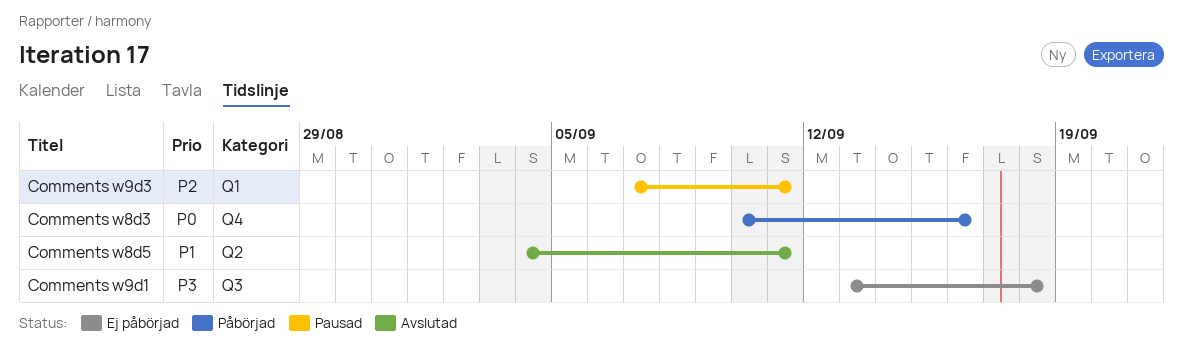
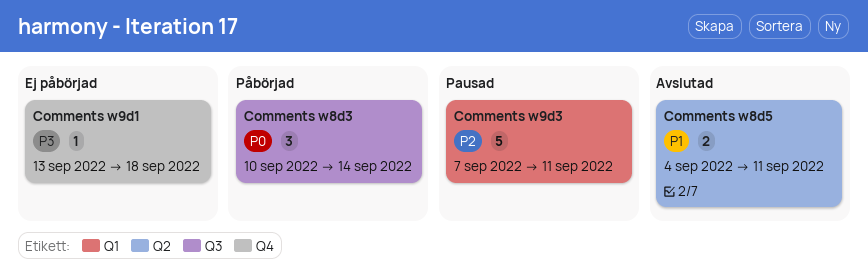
Comments w8d3, label: Q4 -> Q3
Comments w8d3, due: Sep 16 -> Sep 14
Comments w9d1, label: Q3 -> Q4

